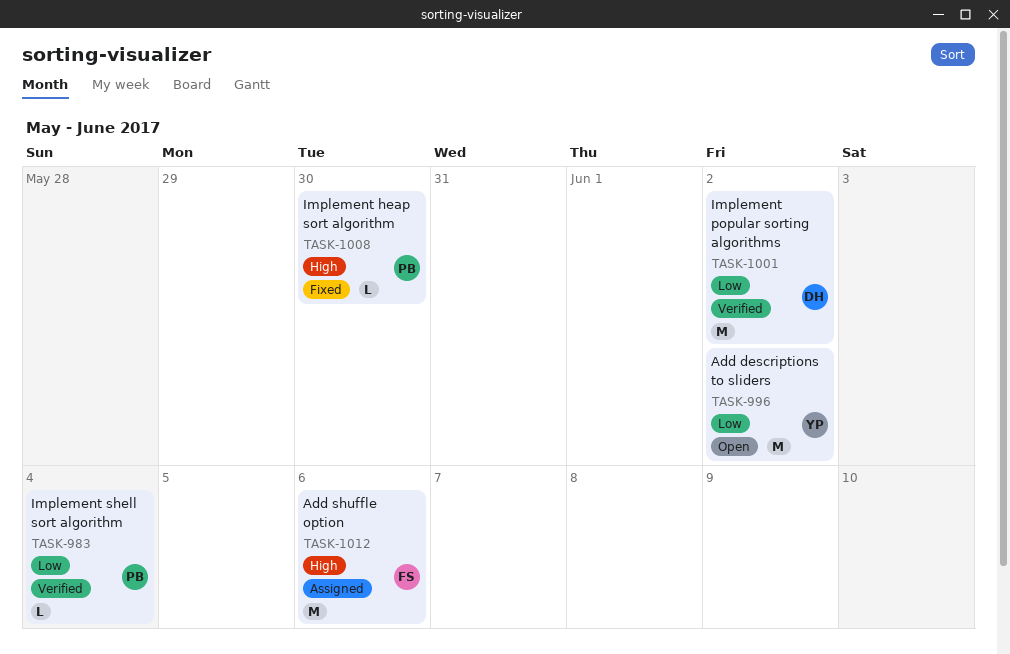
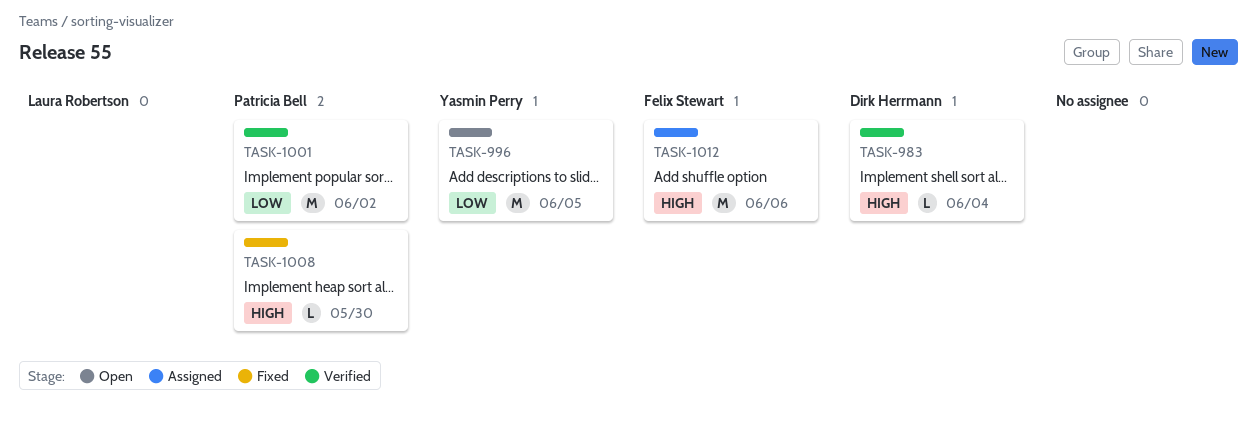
TASK-983, owner: Patricia Bell -> Dirk Herrmann
TASK-983, priority: Low -> High
TASK-996, due: Jun 2 -> Jun 5
TASK-1001, owner: Dirk Herrmann -> Patricia Bell

